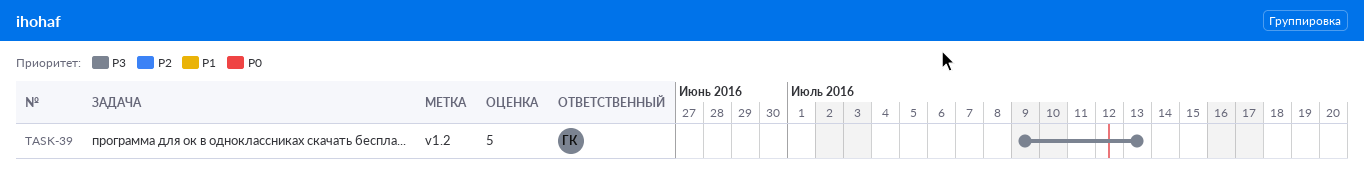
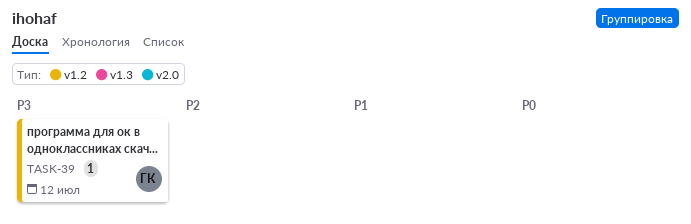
TASK-39, estimate: 5 -> 1
TASK-39, due: Jul 13 -> Jul 12

